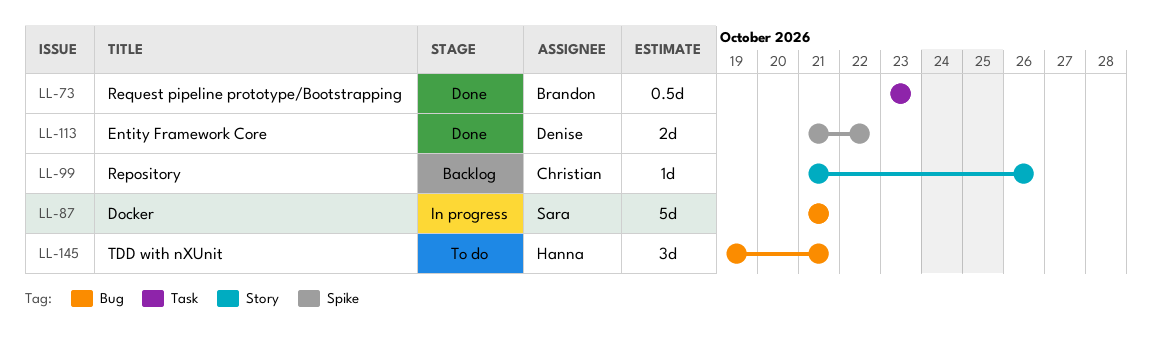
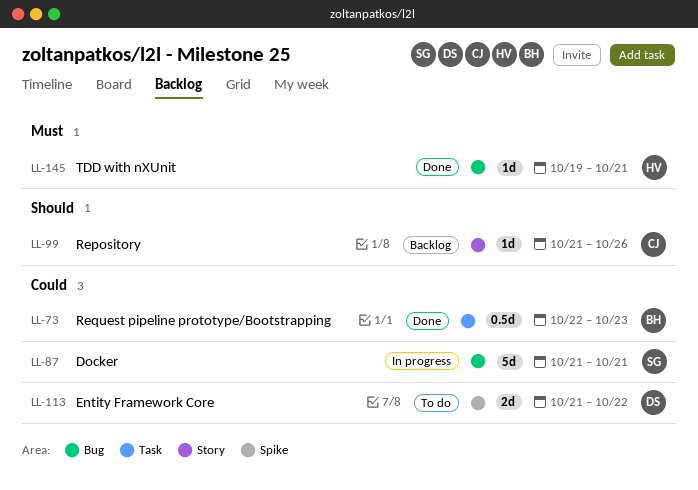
LL-73, start: Oct 23 -> Oct 22
LL-113, status: Done -> To do
LL-145, status: To do -> Done
LL-145, estimate: 3d -> 1d

